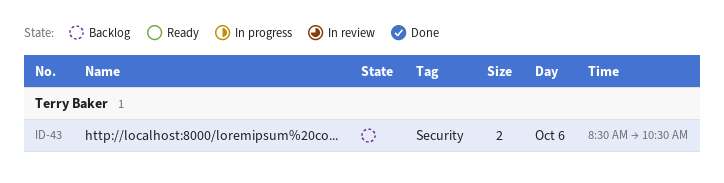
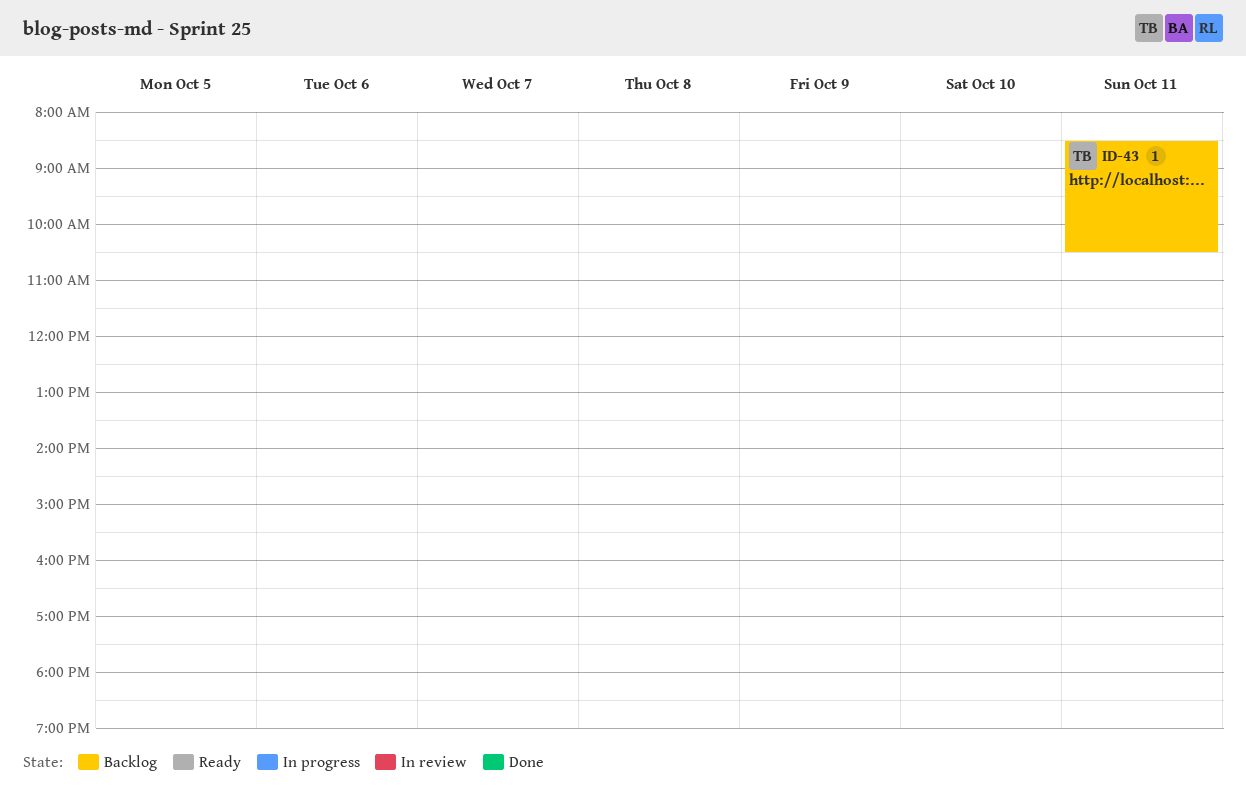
ID-43, estimate: 2 -> 1
ID-43, day: Oct 6 -> Oct 11

